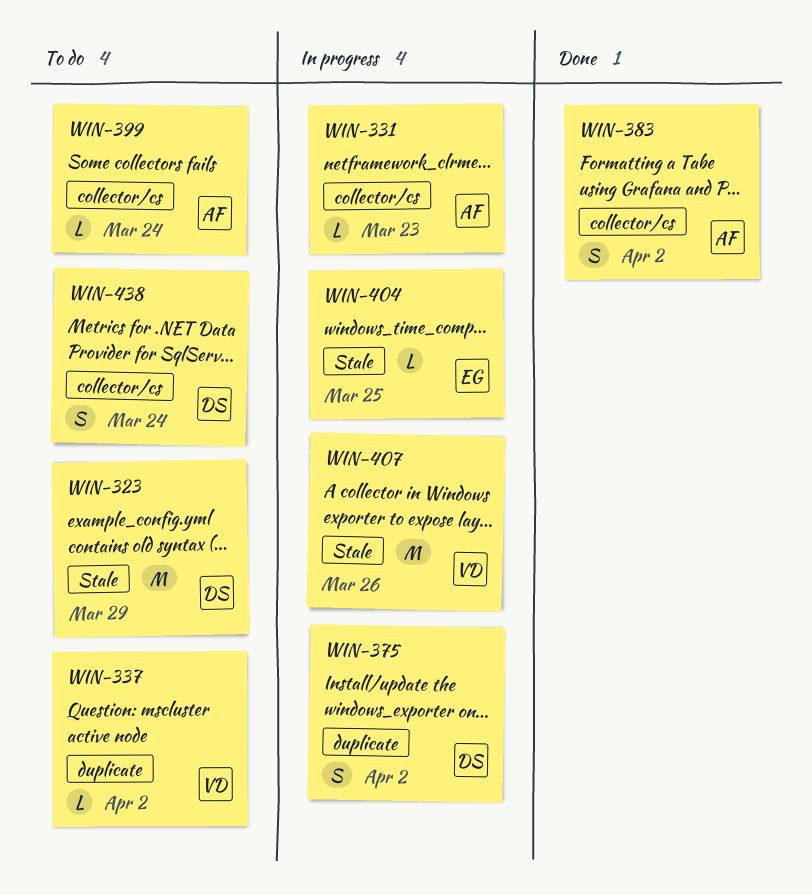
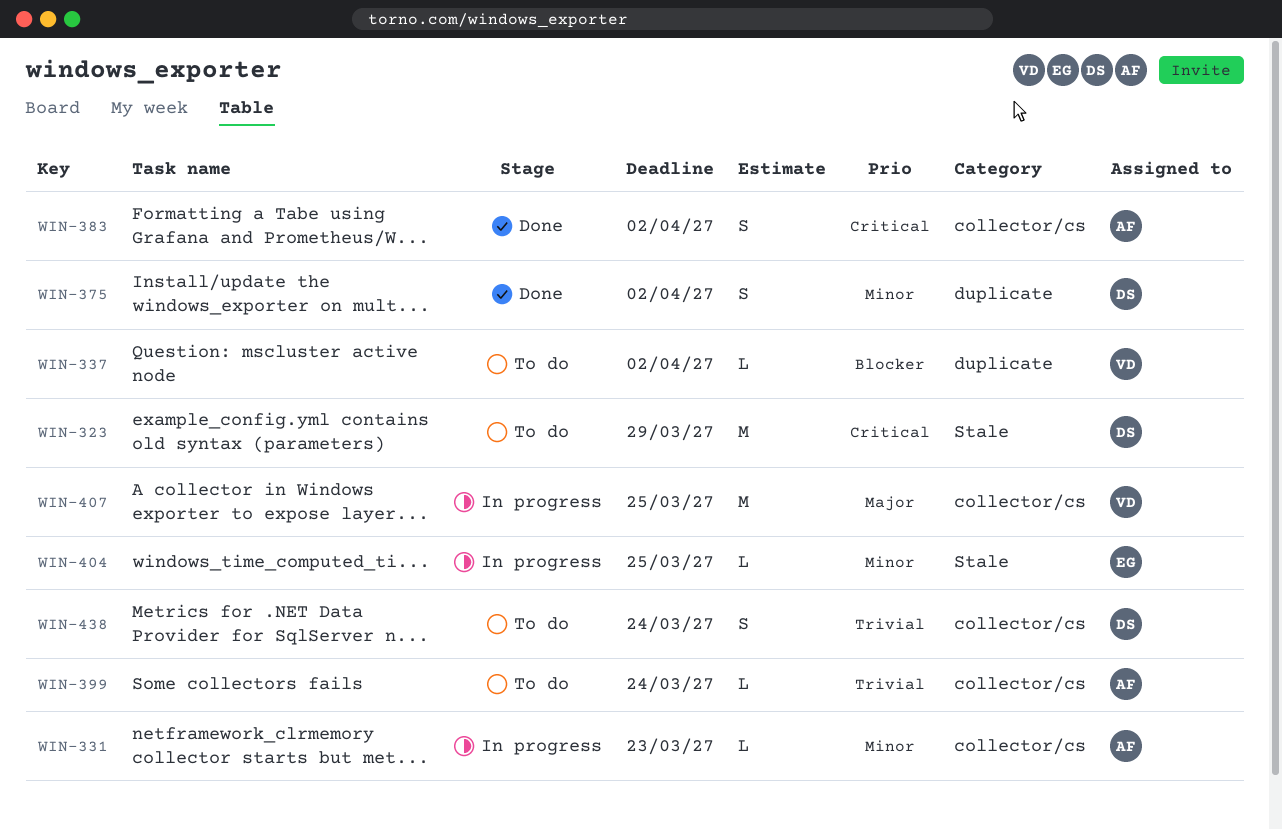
WIN-375, status: In progress -> Done
WIN-407, label: Stale -> collector/cs
WIN-407, due: Mar 26 -> Mar 25

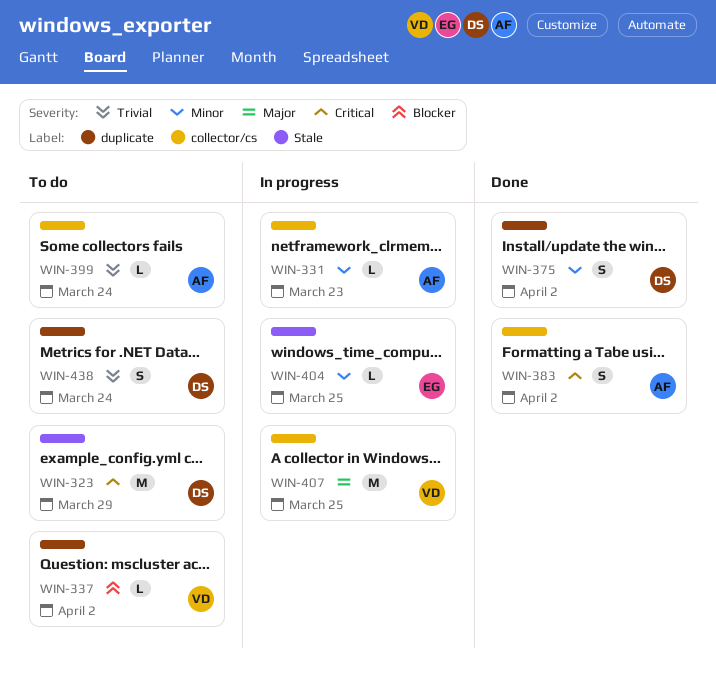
WIN-438, label: collector/cs -> duplicate

